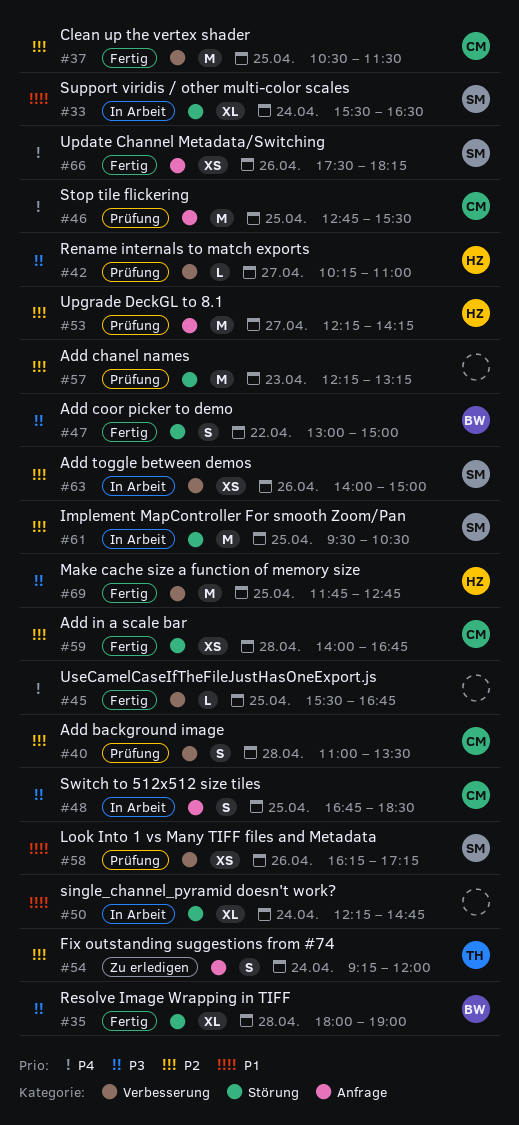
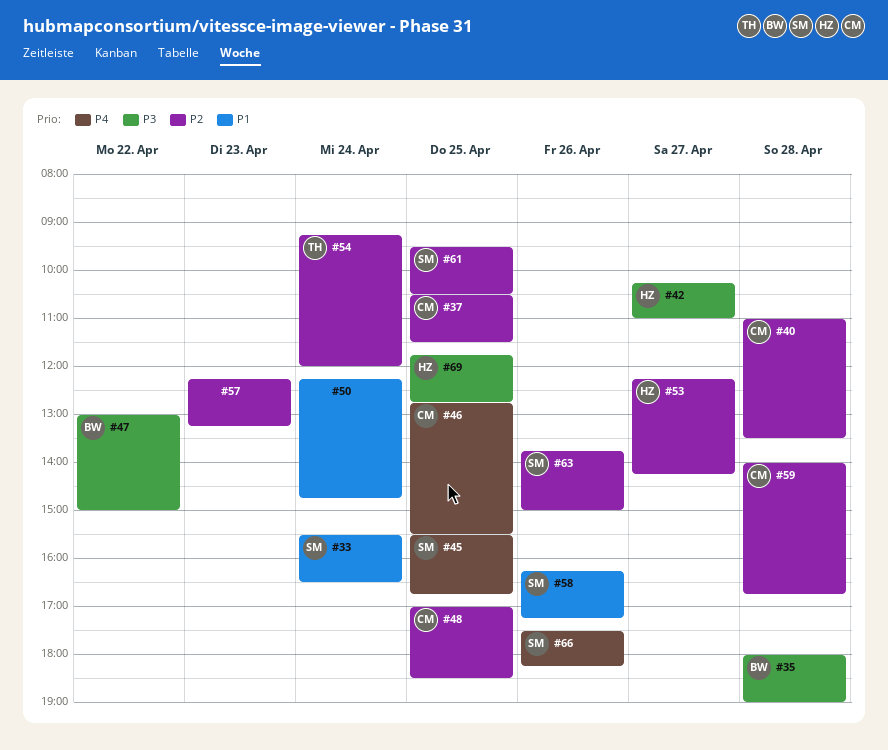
#45, owner: none -> SM
#48, priority: P3 -> P2
#48, begins: 16:45 -> 17:00
#63, begins: 14:00 -> 13:45

